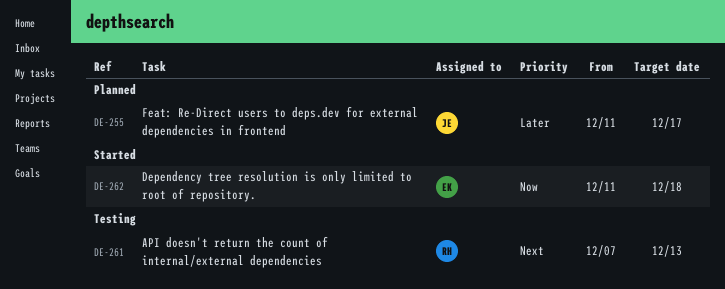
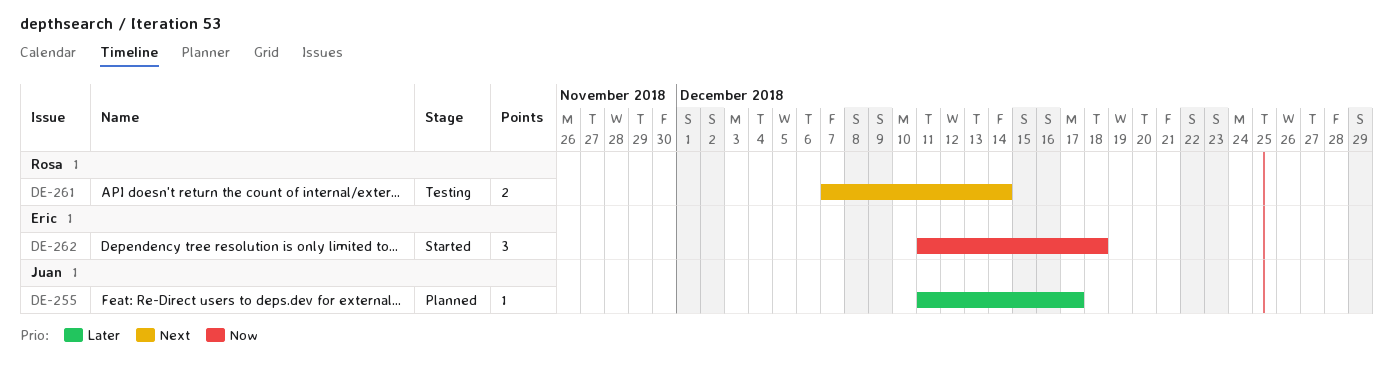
DE-261, due: Dec 13 -> Dec 14

